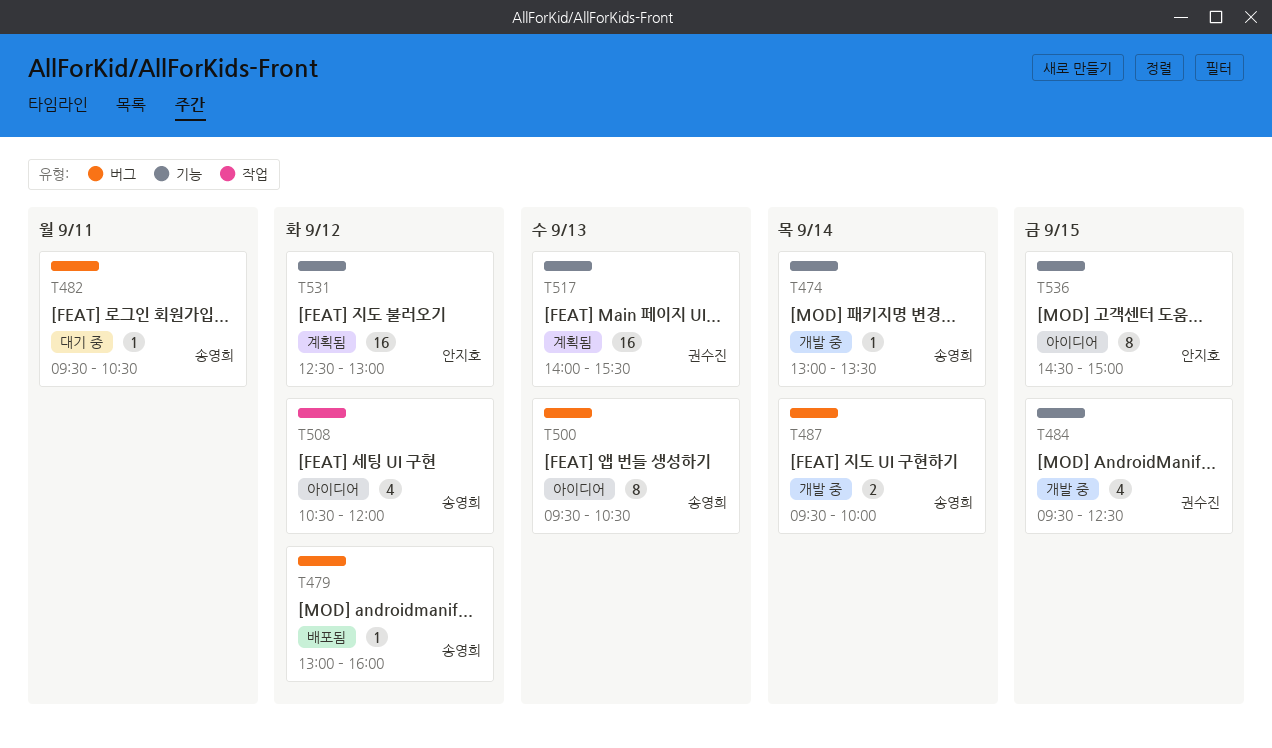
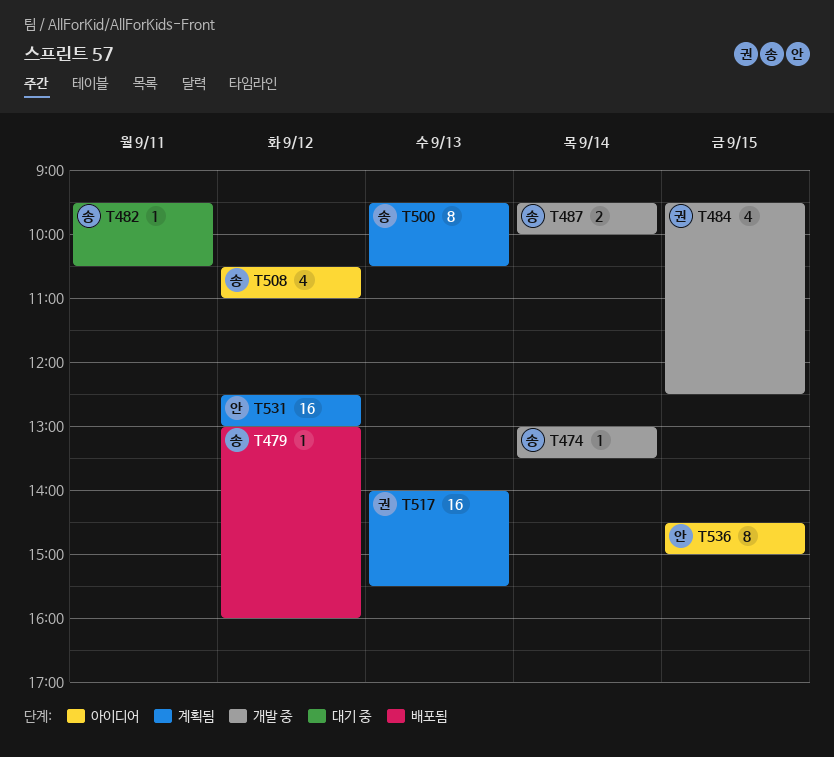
T500, status: 아이디어 -> 계획됨
T508, ends: 12:00 -> 11:00

